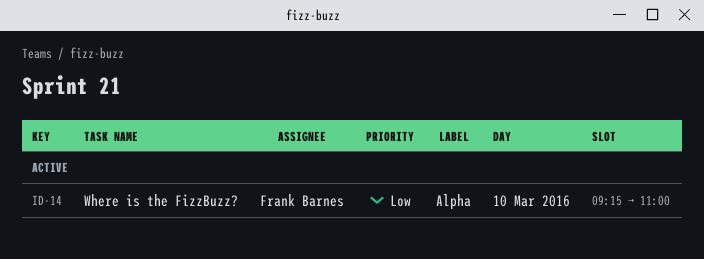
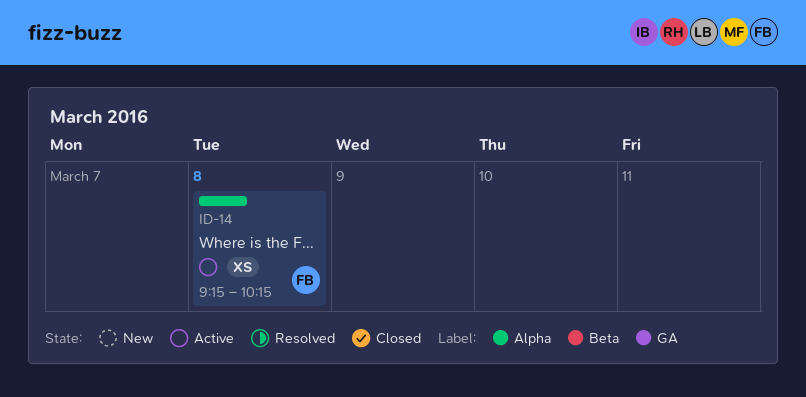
ID-14, day: Mar 10 -> Mar 8
ID-14, ends: 11:00 -> 10:15

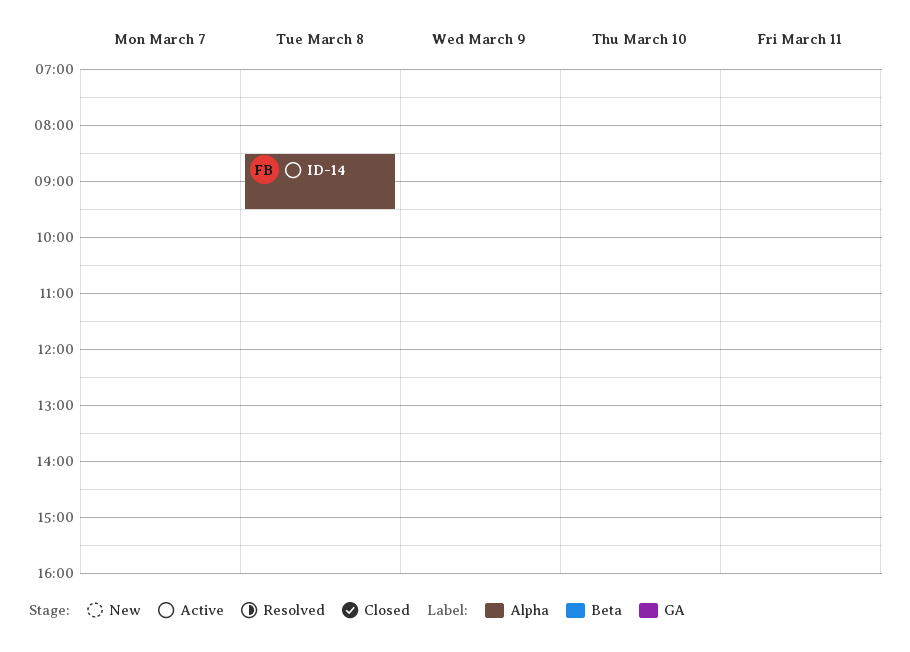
ID-14, begins: 09:15 -> 08:30
ID-14, ends: 10:15 -> 09:30

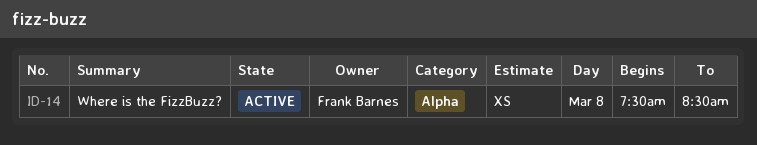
ID-14, begins: 08:30 -> 07:30
ID-14, ends: 09:30 -> 08:30

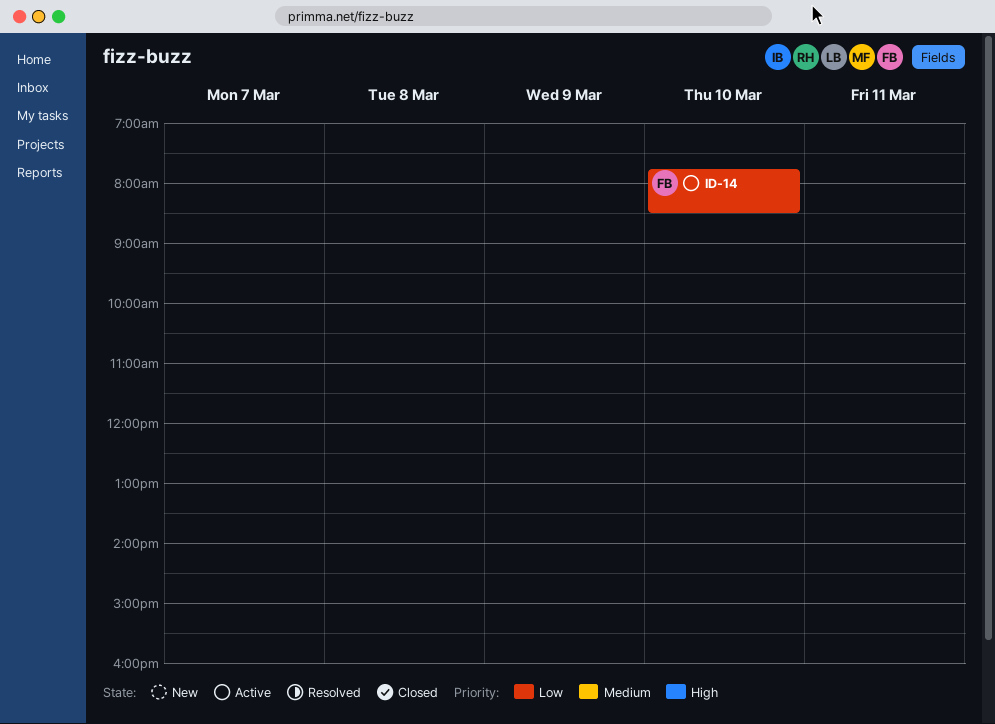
ID-14, day: Mar 8 -> Mar 10
ID-14, begins: 07:30 -> 07:45

